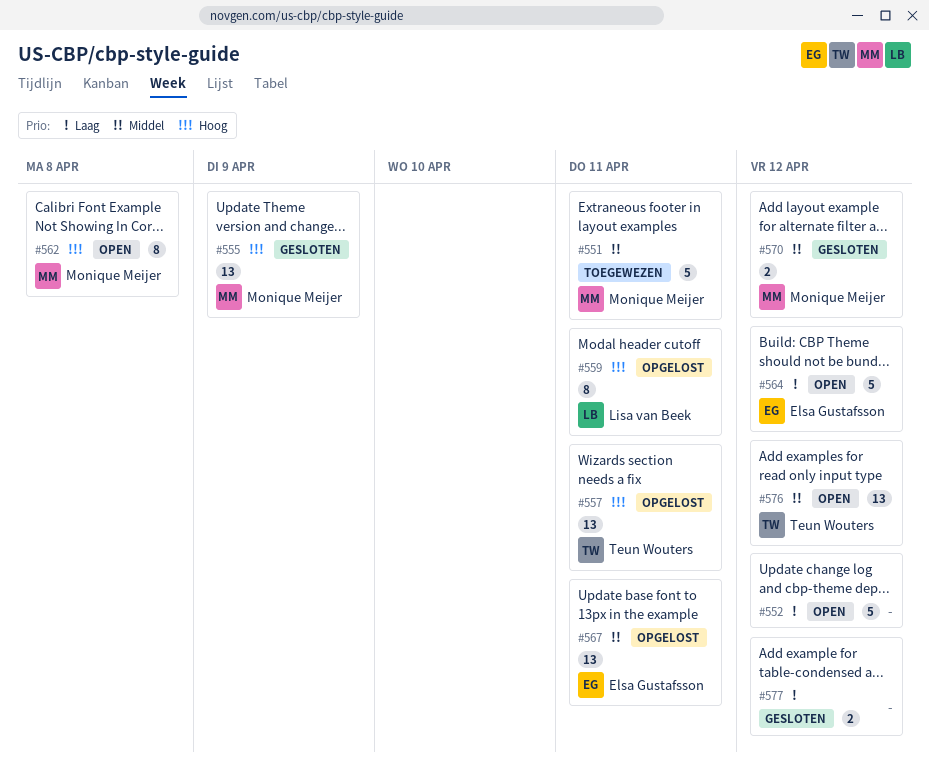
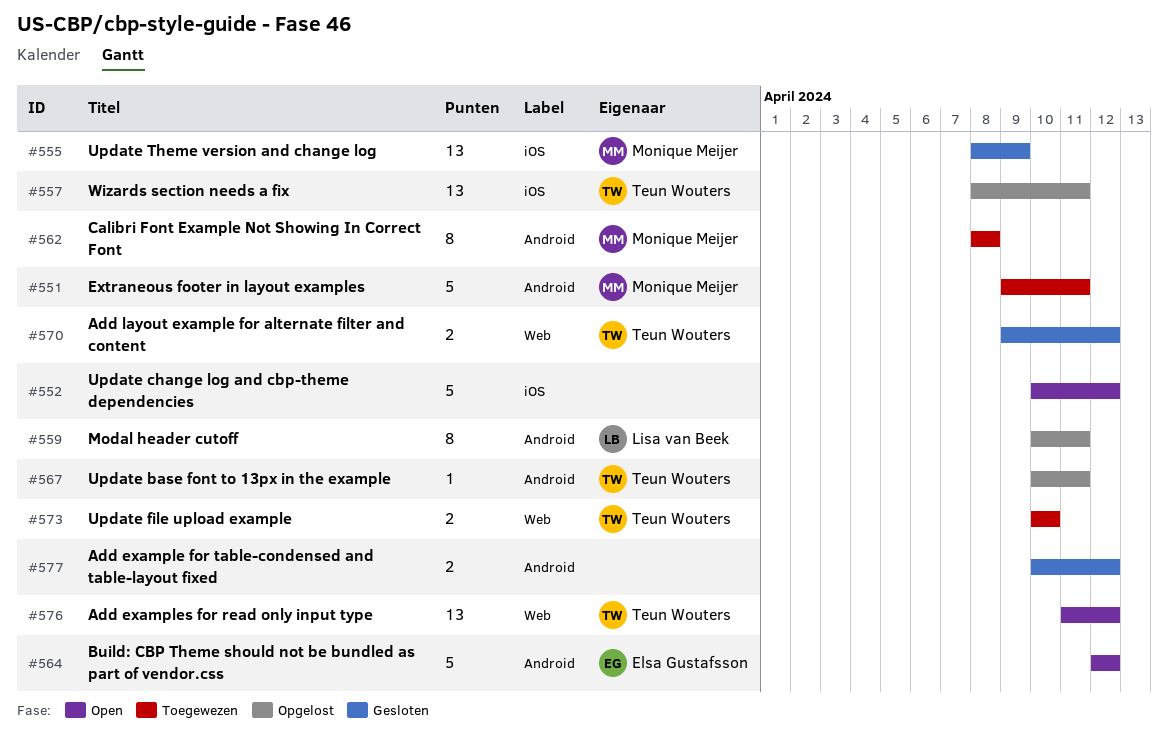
#562, status: Open -> Toegewezen
#567, owner: Elsa Gustafsson -> Teun Wouters
#567, estimate: 13 -> 1
#570, owner: Monique Meijer -> Teun Wouters
#573: none -> present

